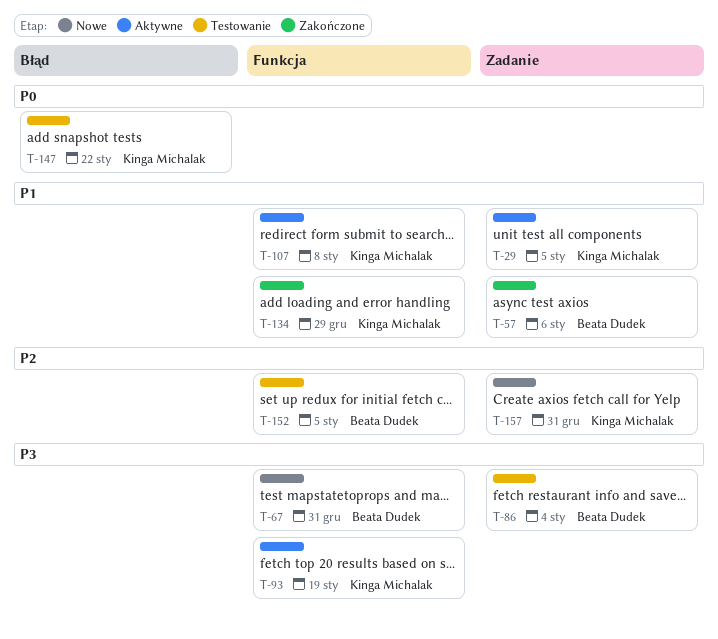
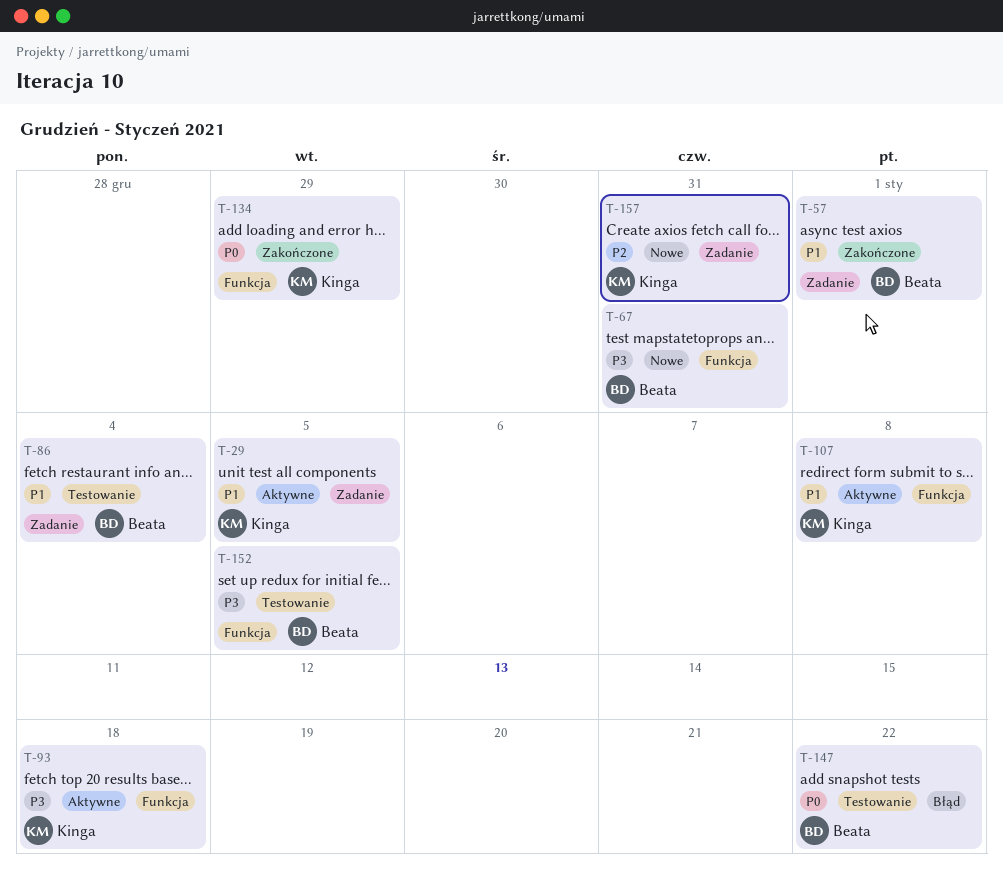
T-57, due: Jan 6 -> Jan 1
T-86, priority: P3 -> P1
T-93, due: Jan 19 -> Jan 18
T-134, priority: P1 -> P0
T-147, owner: Kinga Michalak -> Beata Dudek
T-152, priority: P2 -> P3

